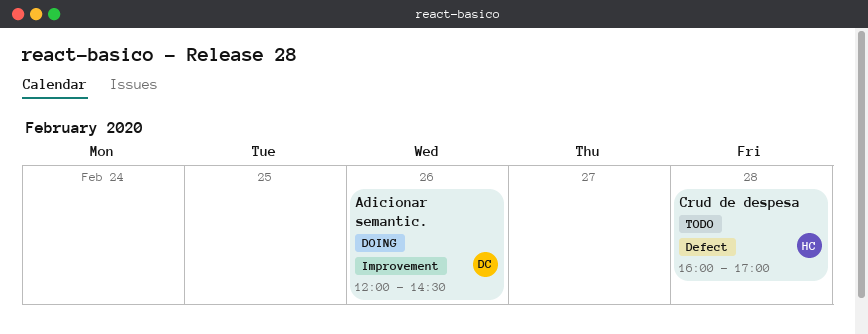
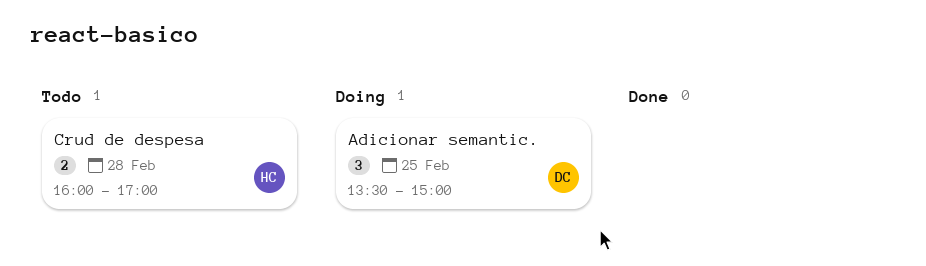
Adicionar semantic., day: Feb 26 -> Feb 25
Adicionar semantic., begins: 12:00 -> 13:30
Adicionar semantic., ends: 14:30 -> 15:00

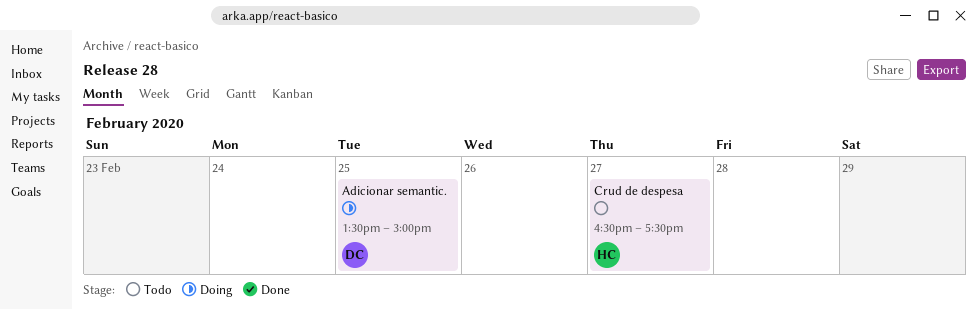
Crud de despesa, day: Feb 28 -> Feb 27
Crud de despesa, begins: 16:00 -> 16:30
Crud de despesa, ends: 17:00 -> 17:30

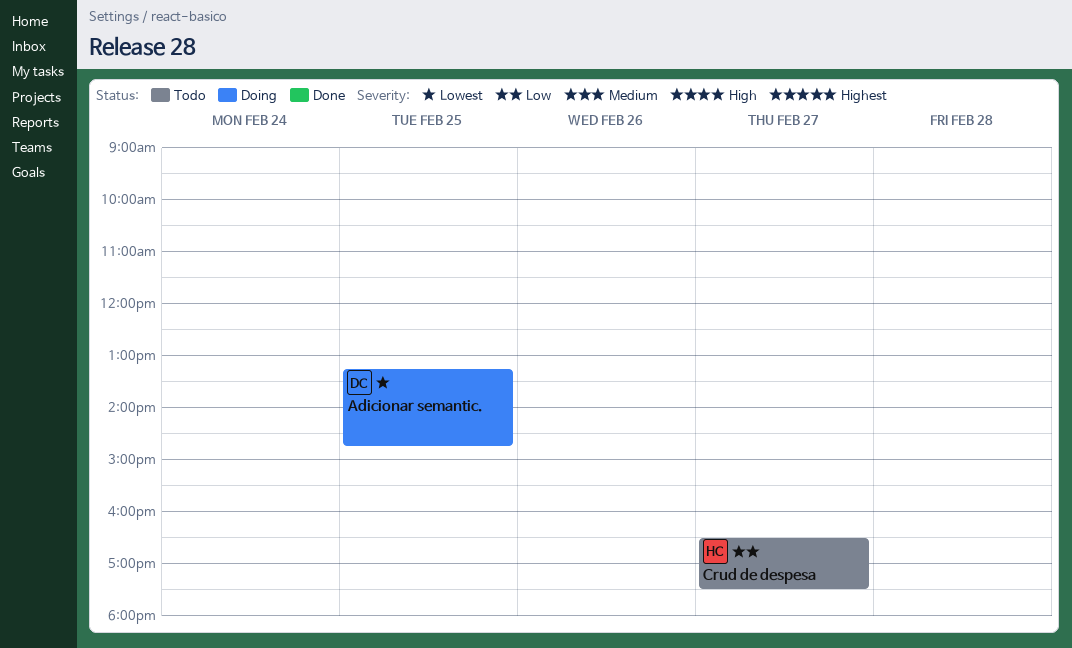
Adicionar semantic., begins: 13:30 -> 13:15
Adicionar semantic., ends: 15:00 -> 14:45

